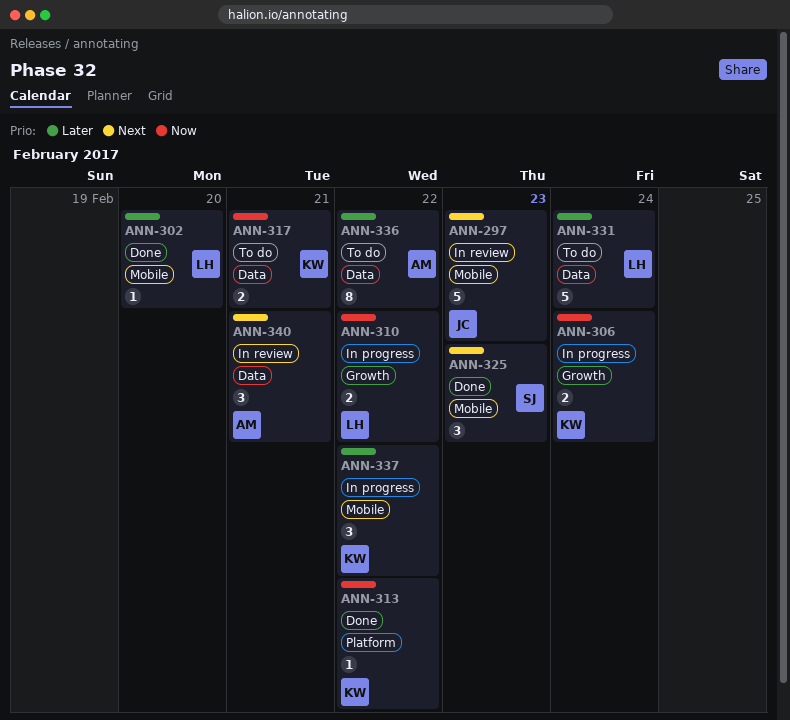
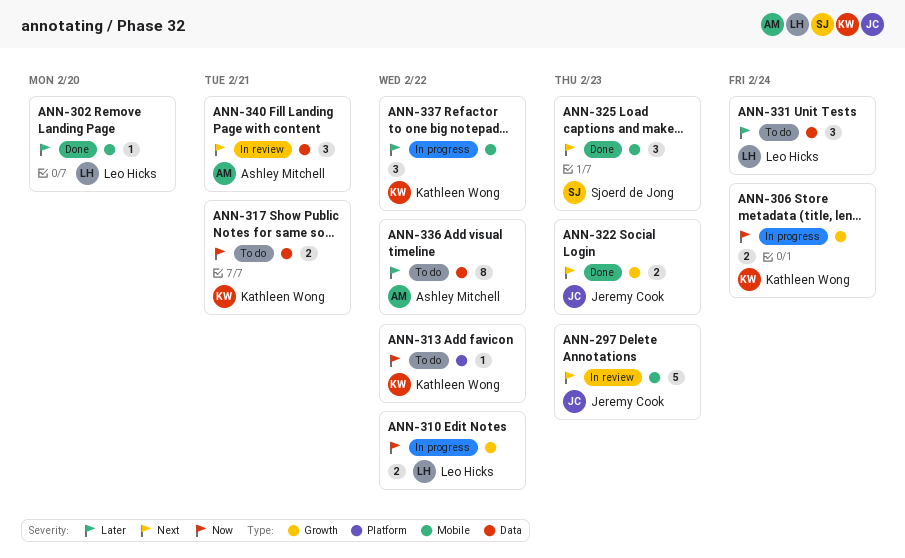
ANN-313, status: Done -> To do
ANN-322: none -> present
ANN-331, estimate: 5 -> 3

